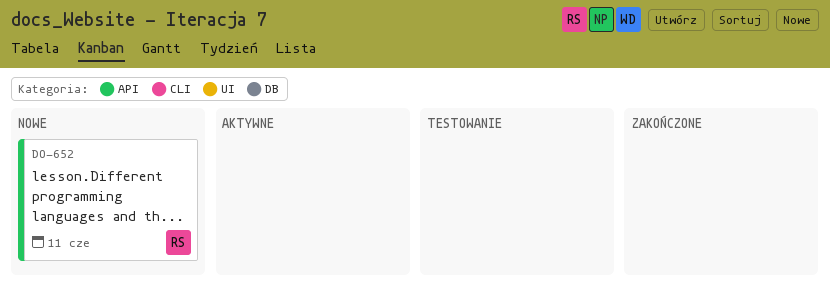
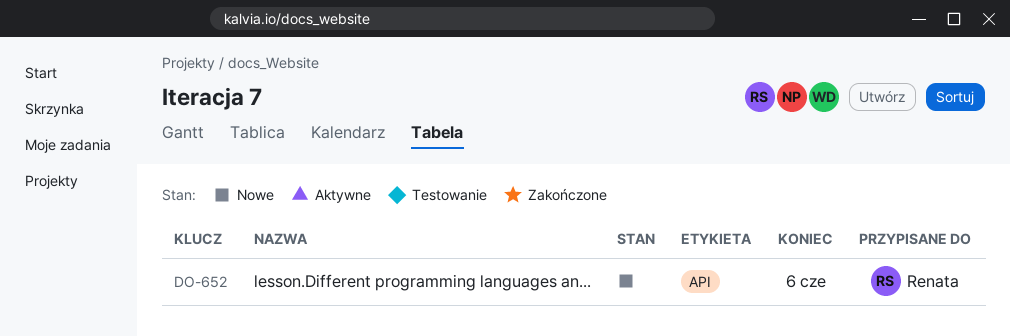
DO-652, due: Jun 11 -> Jun 6

